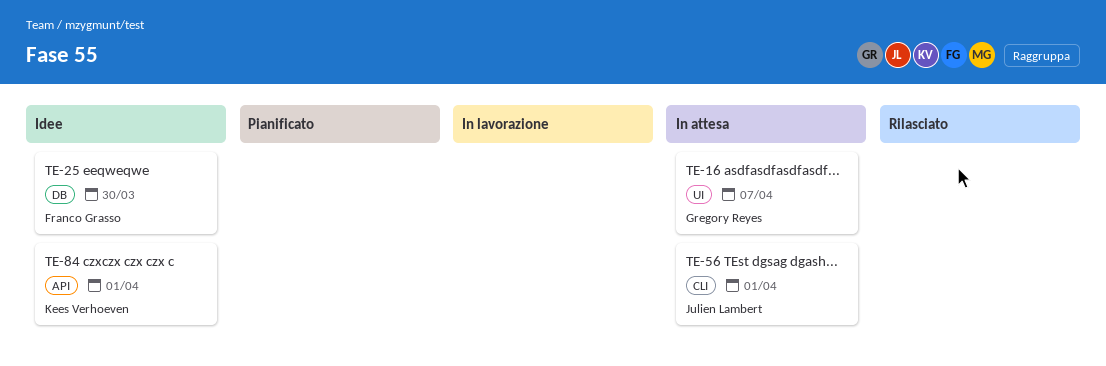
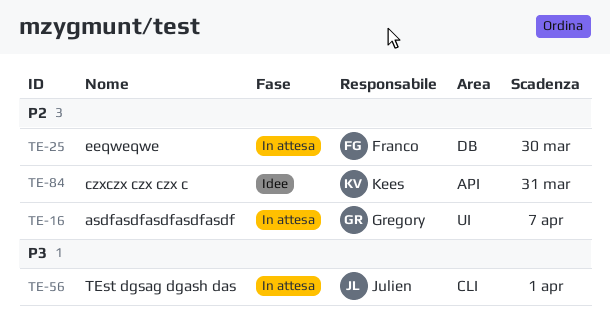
TE-25, status: Idee -> In attesa
TE-84, due: Apr 1 -> Mar 31

